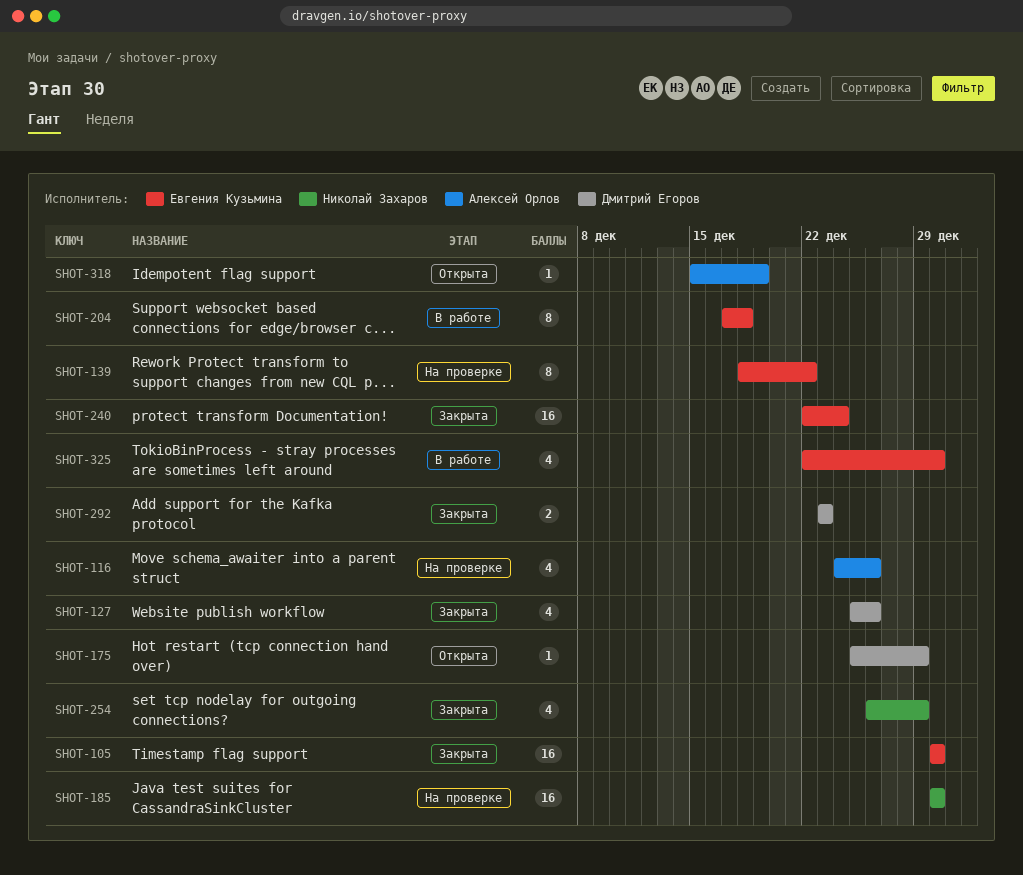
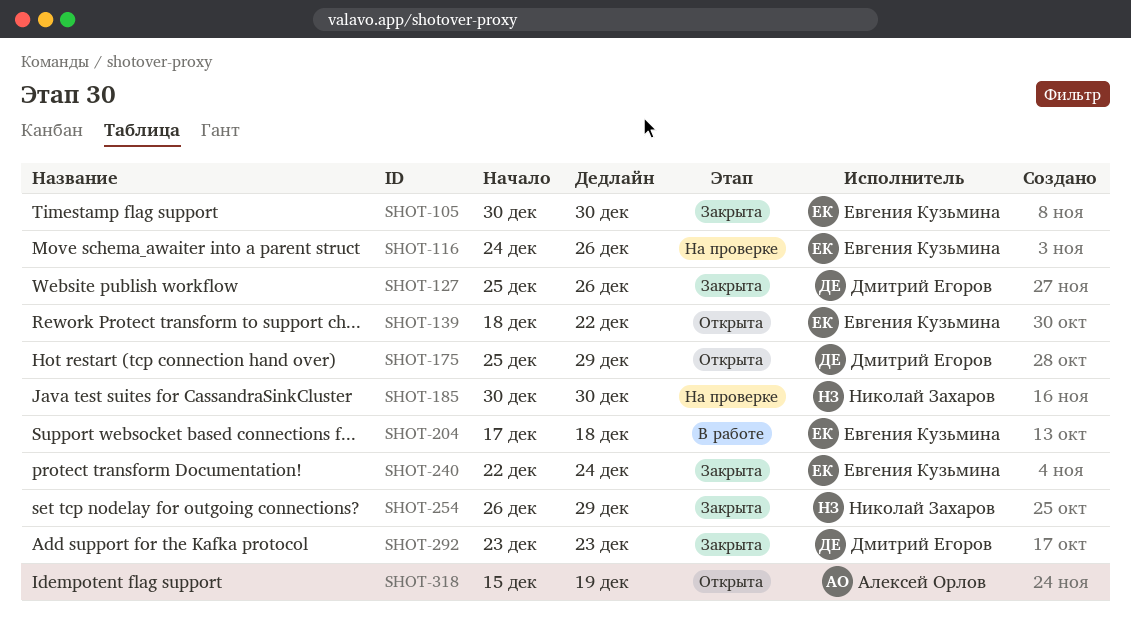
SHOT-116, owner: Алексей Орлов -> Евгения Кузьмина
SHOT-139, status: На проверке -> Открыта
SHOT-325: present -> none

